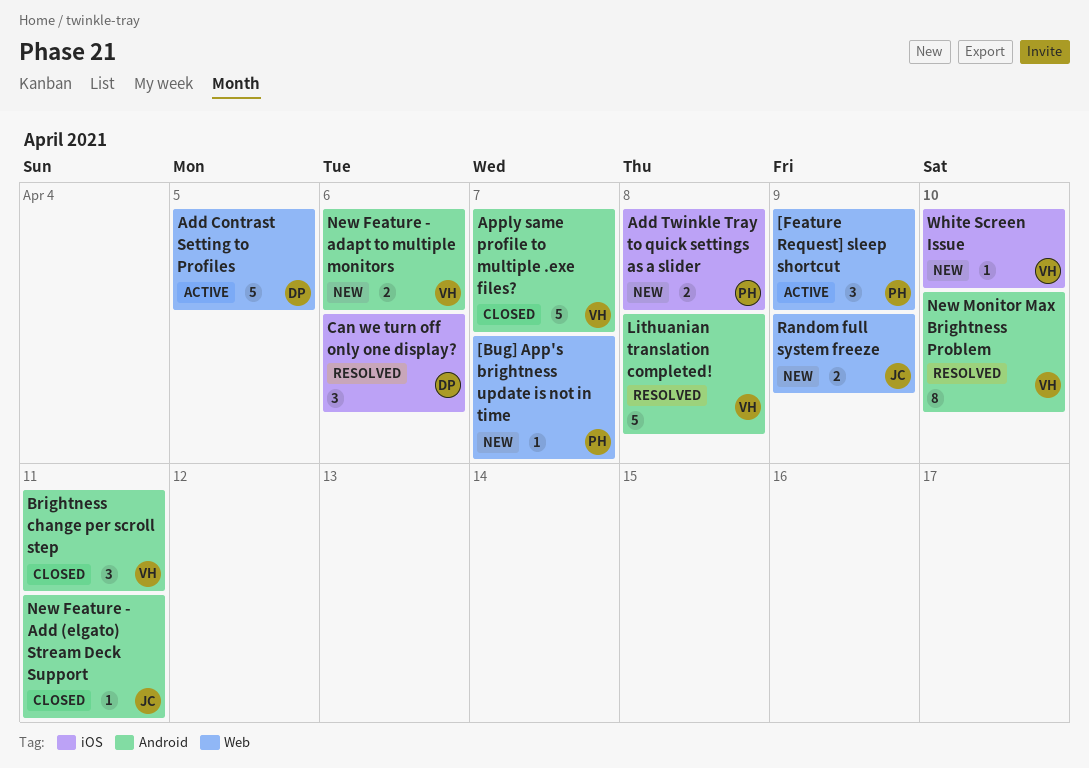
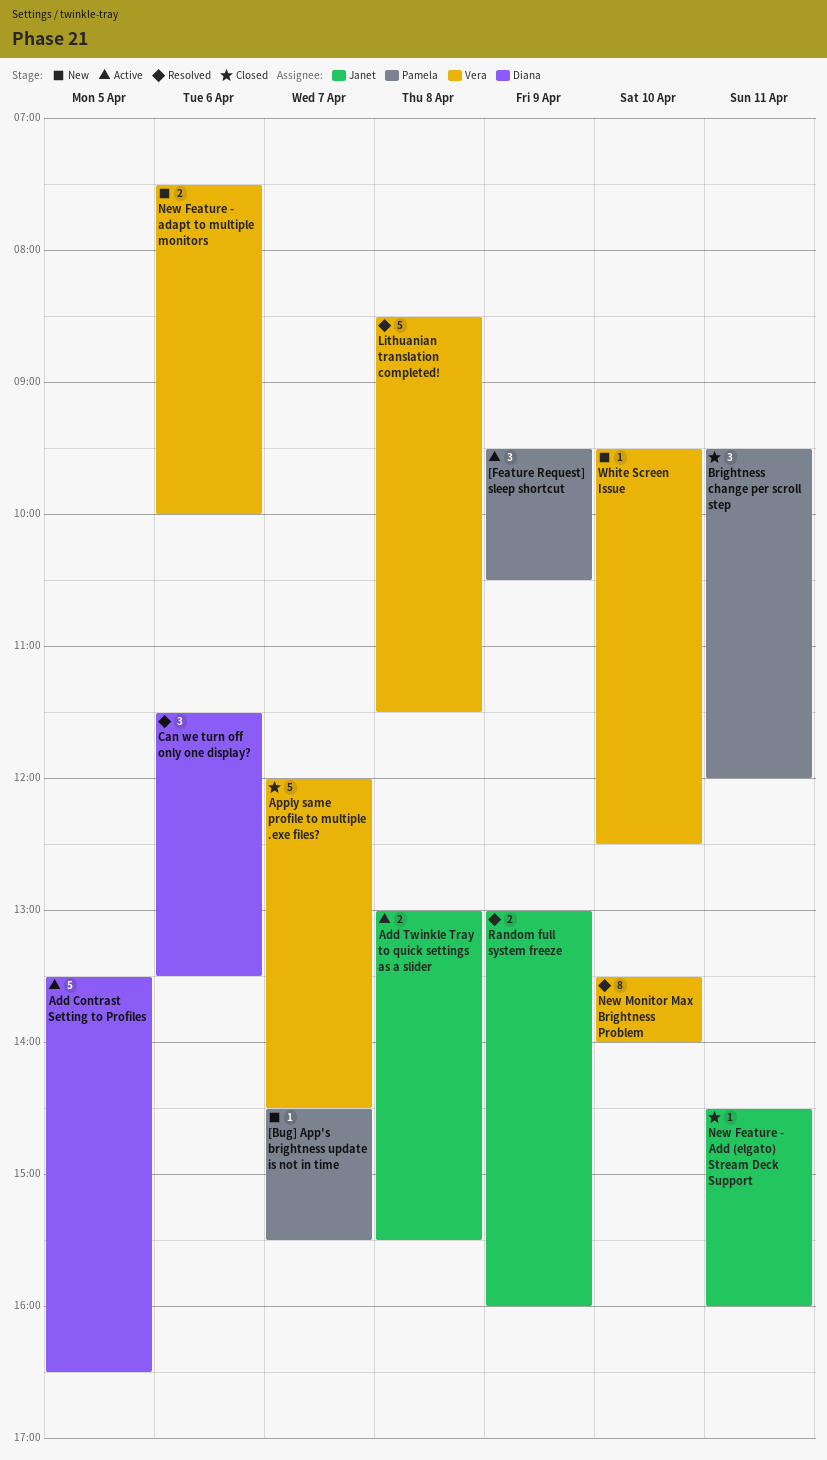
Add Twinkle Tray to quick settings as a slider, status: New -> Active
Add Twinkle Tray to quick settings as a slider, owner: Pamela -> Janet
Brightness change per scroll step, owner: Vera -> Pamela
Random full system freeze, status: New -> Resolved

